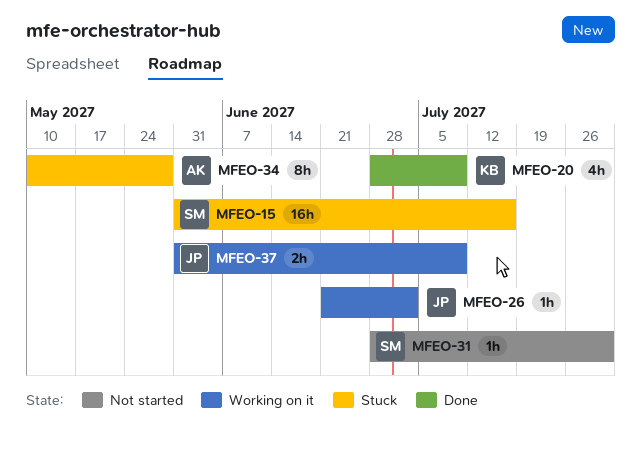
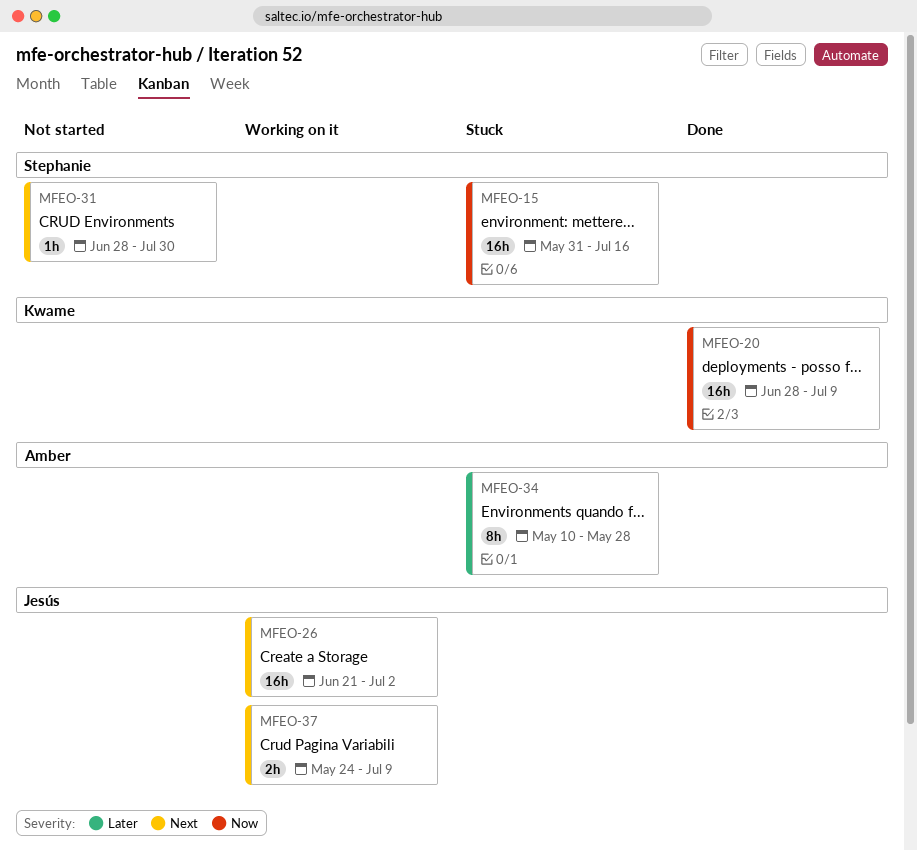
MFEO-20, estimate: 4h -> 16h
MFEO-26, estimate: 1h -> 16h
MFEO-37, start: May 31 -> May 24

